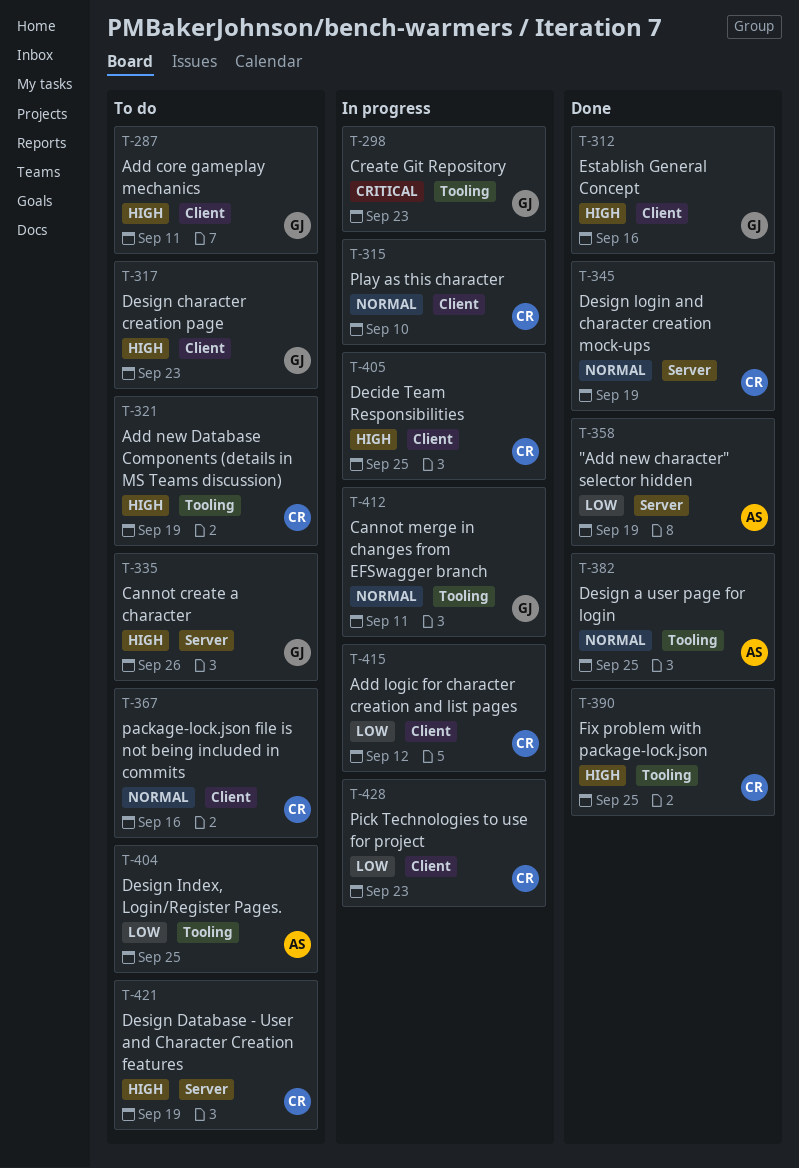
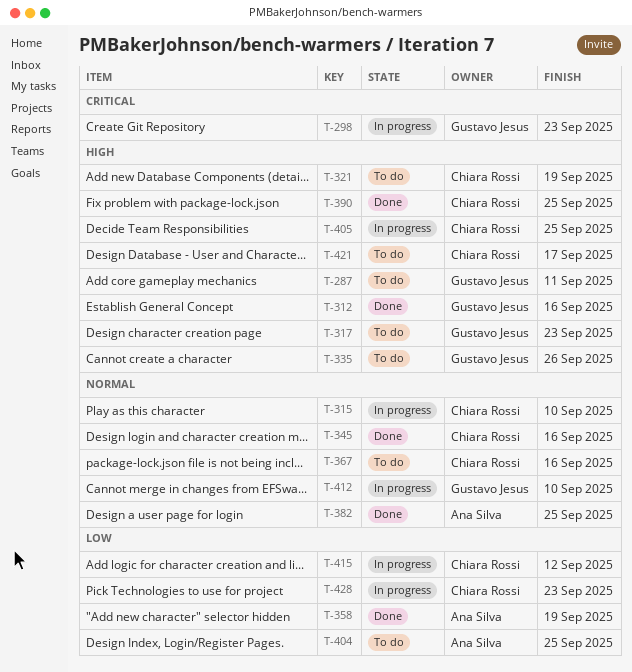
T-345, due: Sep 19 -> Sep 16
T-412, due: Sep 11 -> Sep 10
T-421, due: Sep 19 -> Sep 17

